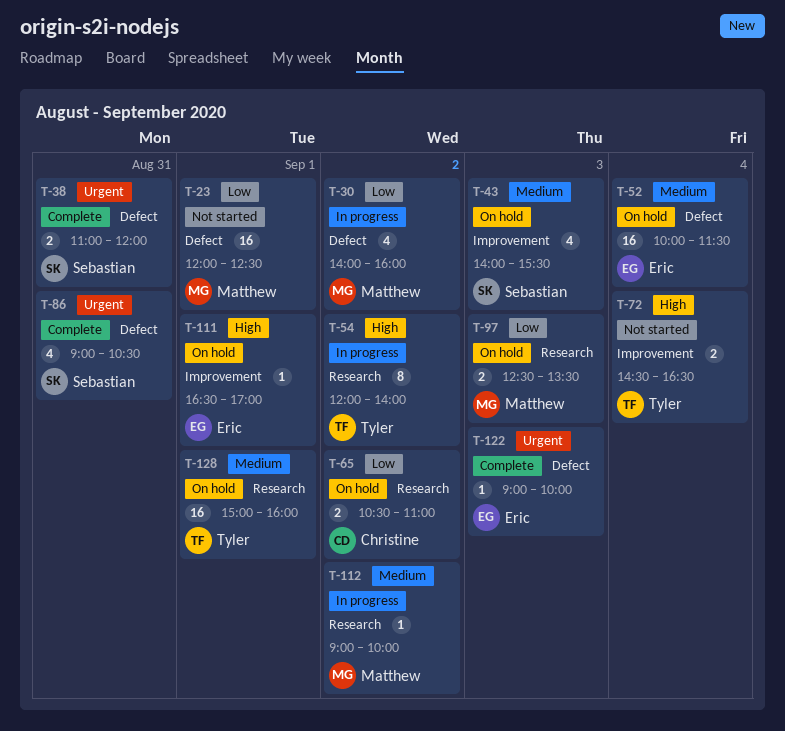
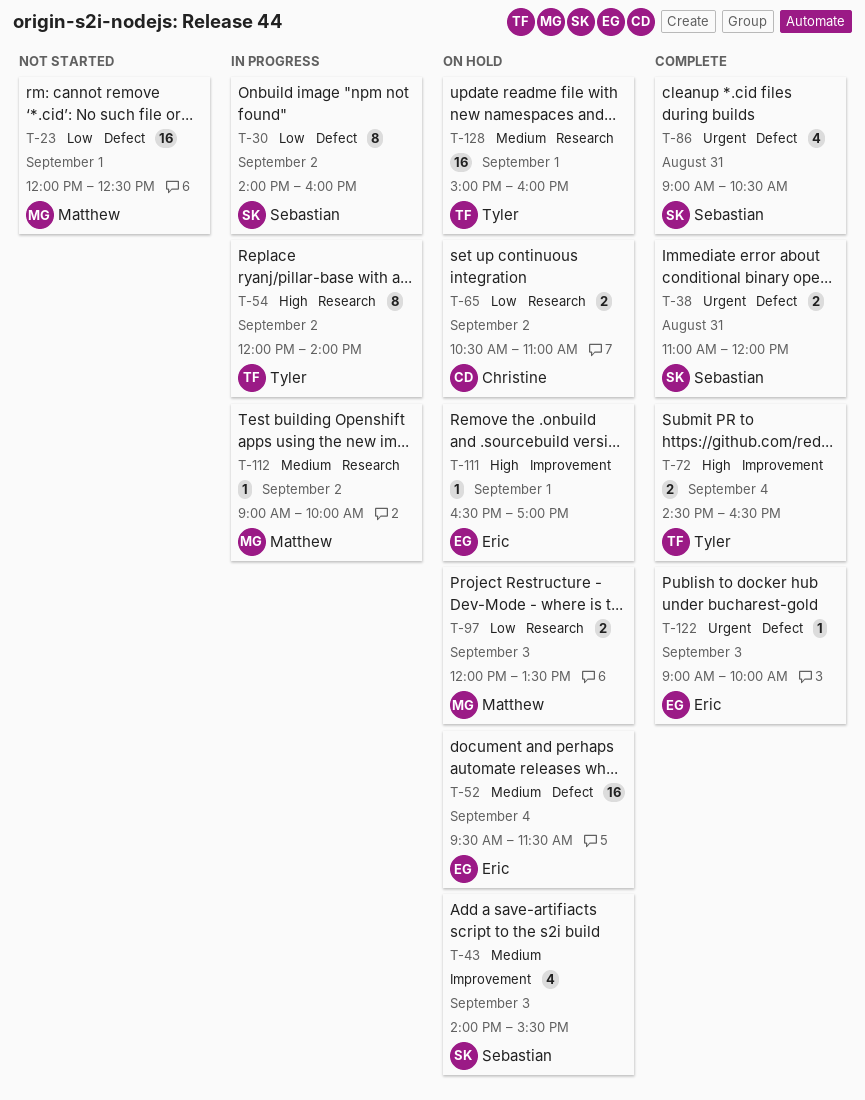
T-30, owner: Matthew -> Sebastian
T-30, estimate: 4 -> 8
T-52, begins: 10:00 -> 09:30
T-72, status: Not started -> Complete
T-97, begins: 12:30 -> 12:00

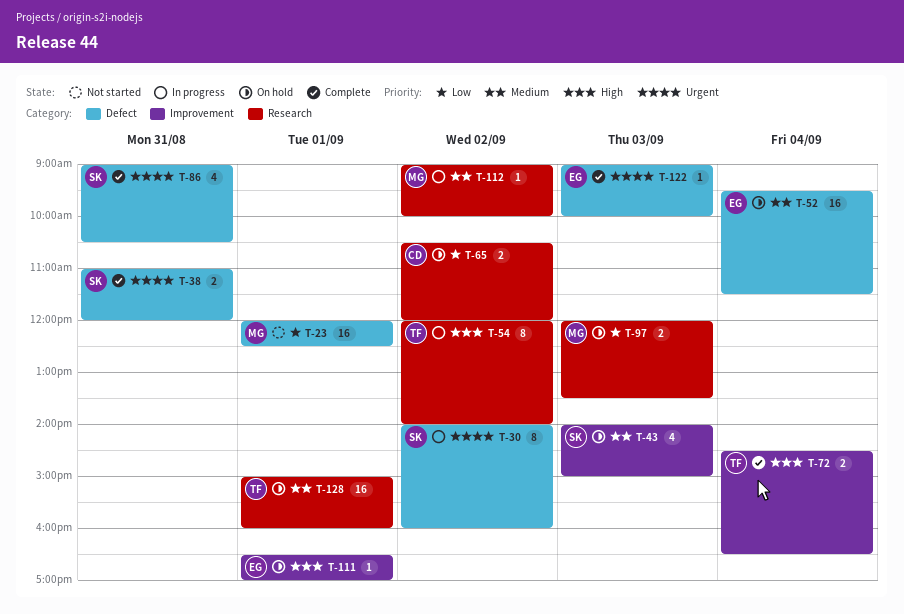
T-30, priority: Low -> Urgent
T-43, ends: 15:30 -> 15:00
T-65, ends: 11:00 -> 12:00

